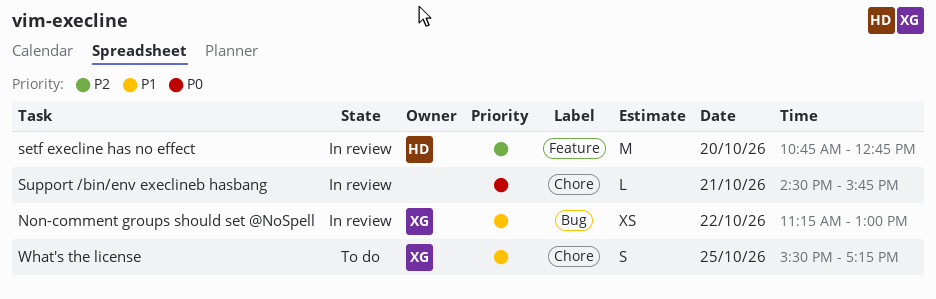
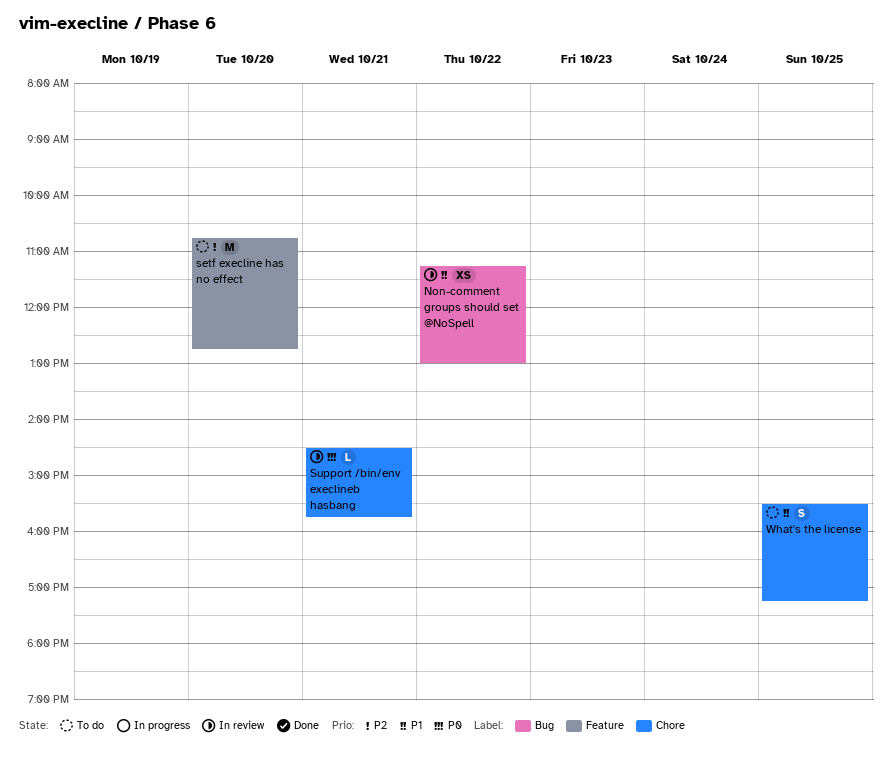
setf execline has no effect, status: In review -> To do

